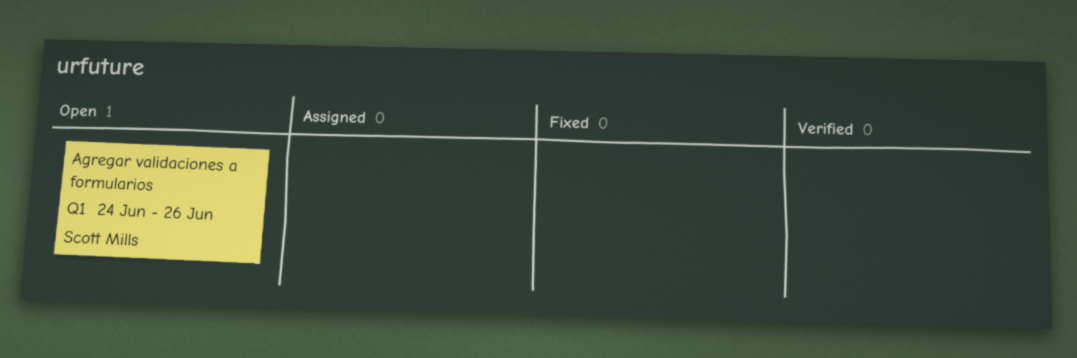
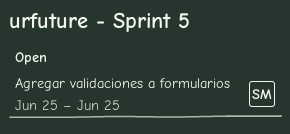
Agregar validaciones a formularios, start: Jun 24 -> Jun 25
Agregar validaciones a formularios, due: Jun 26 -> Jun 25

